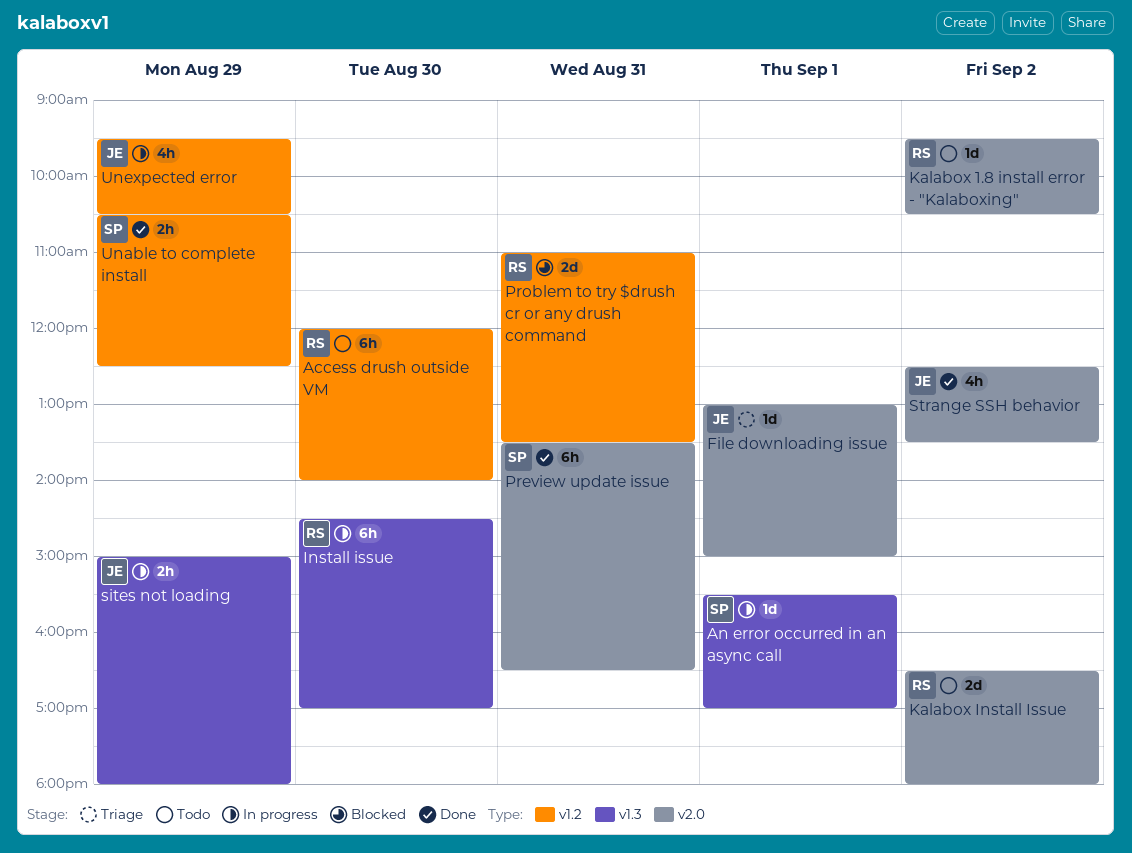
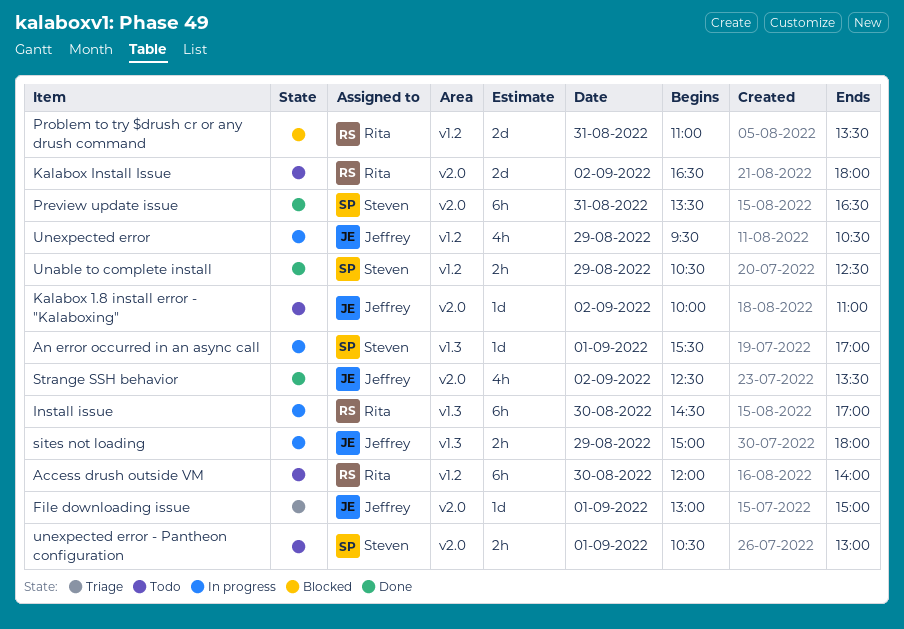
Kalabox 1.8 install error - "Kalaboxing", owner: Rita -> Jeffrey
Kalabox 1.8 install error - "Kalaboxing", begins: 09:30 -> 10:00
Kalabox 1.8 install error - "Kalaboxing", ends: 10:30 -> 11:00
unexpected error - Pantheon configuration: none -> present

